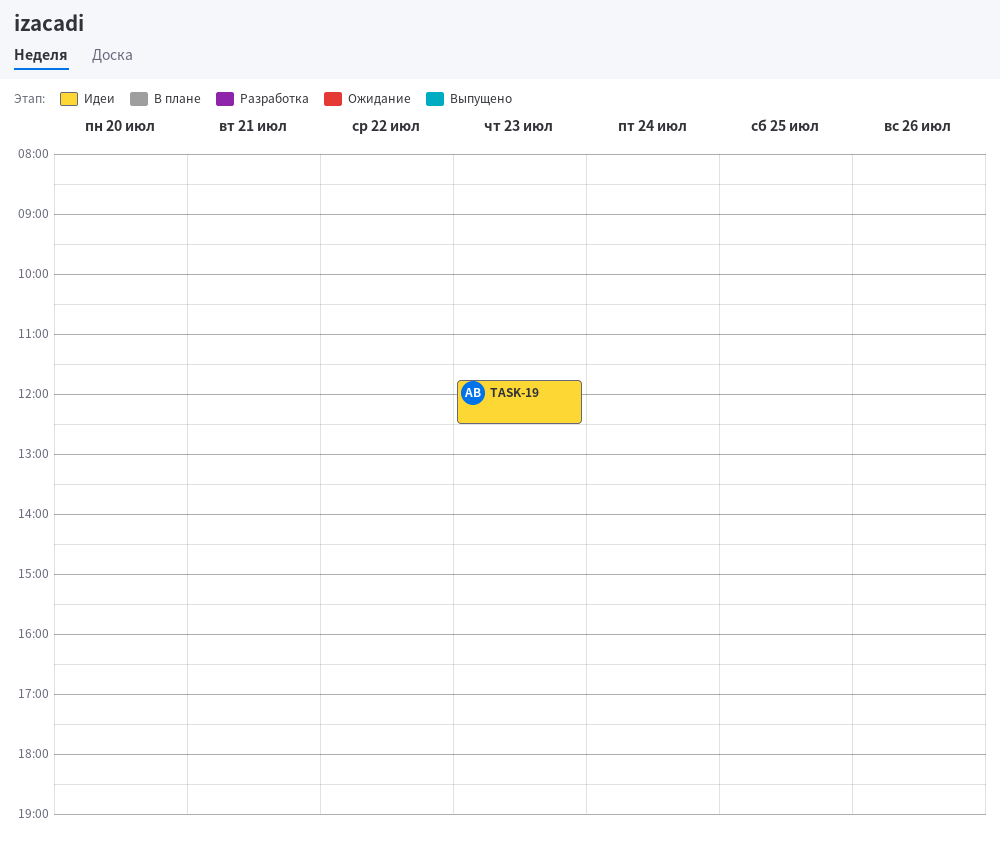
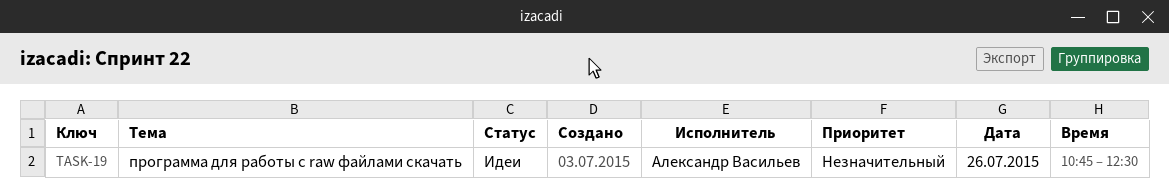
TASK-19, day: Jul 23 -> Jul 26
TASK-19, begins: 11:45 -> 10:45

